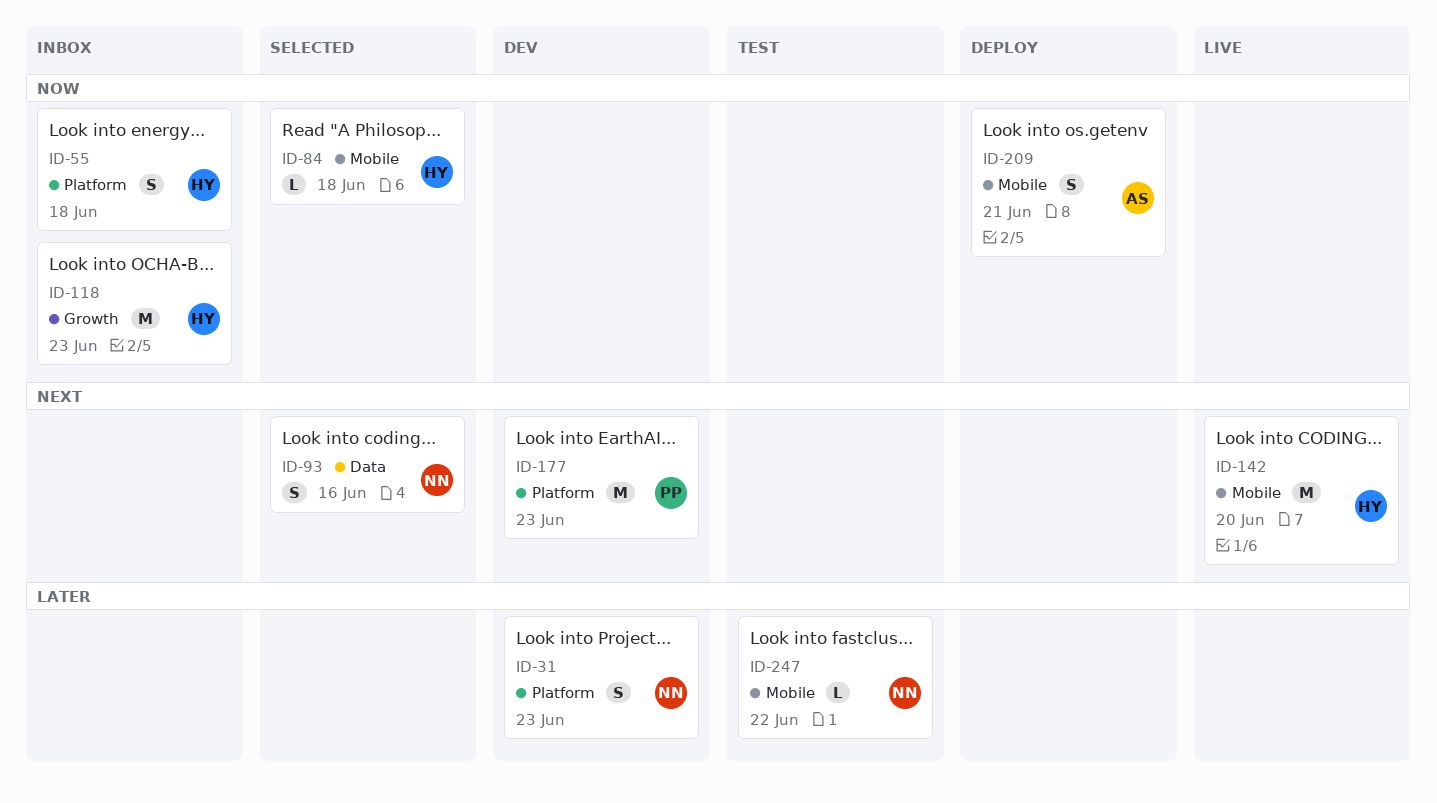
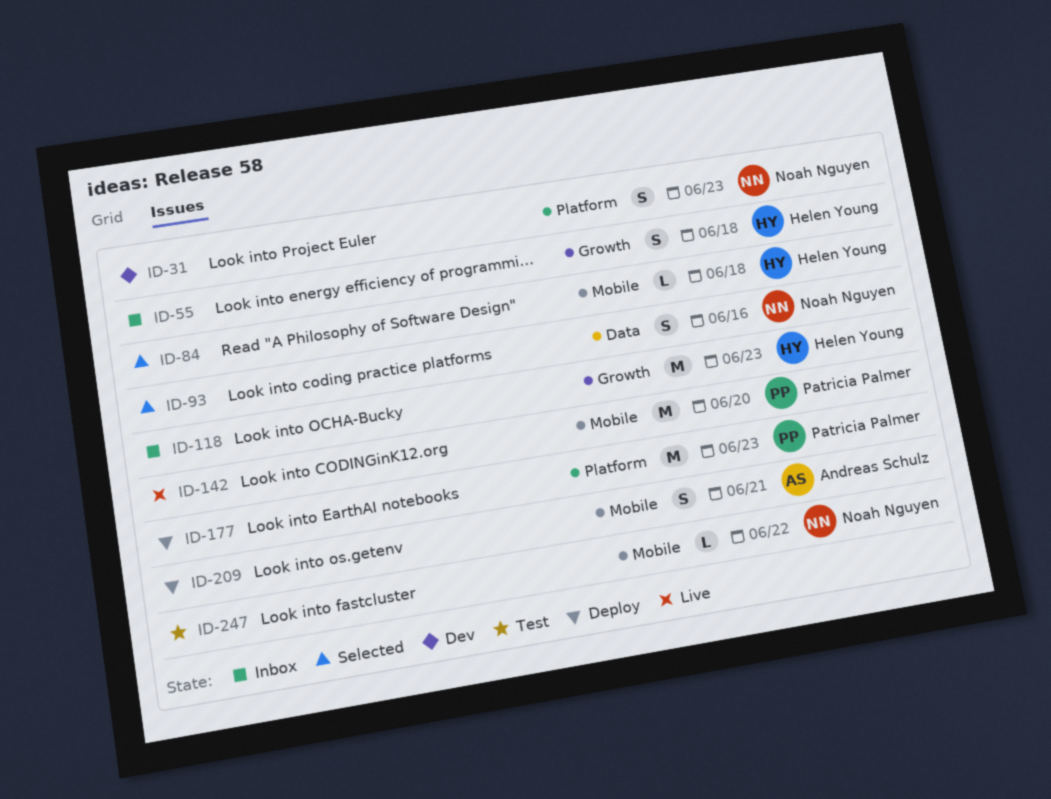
ID-55, label: Platform -> Growth
ID-142, owner: Helen Young -> Patricia Palmer
ID-177, status: Dev -> Deploy

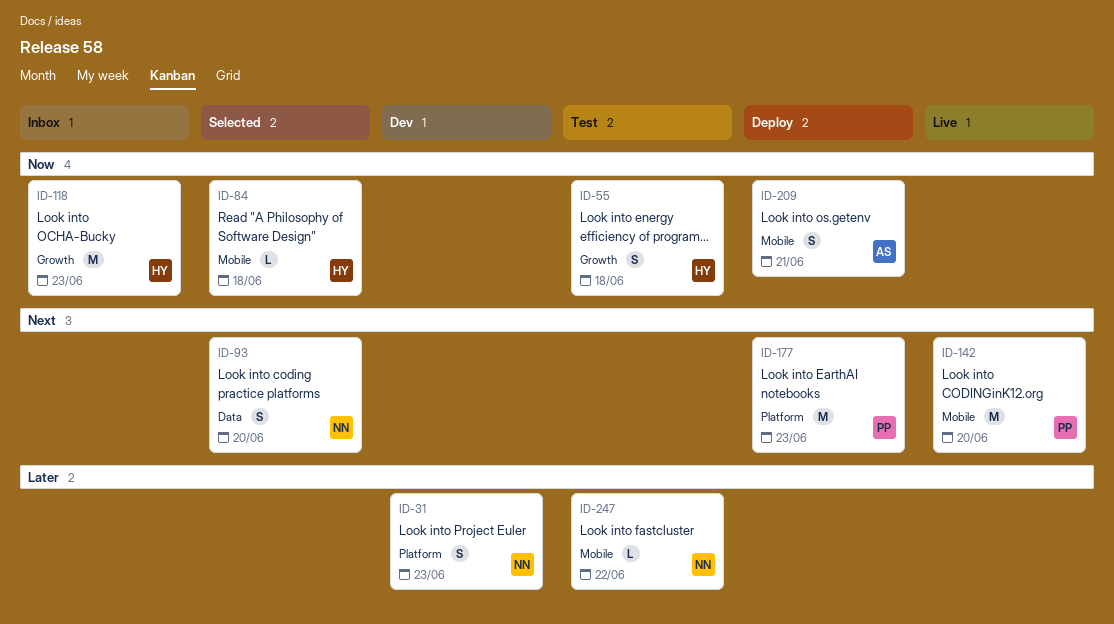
ID-55, status: Inbox -> Test
ID-93, due: Jun 16 -> Jun 20

